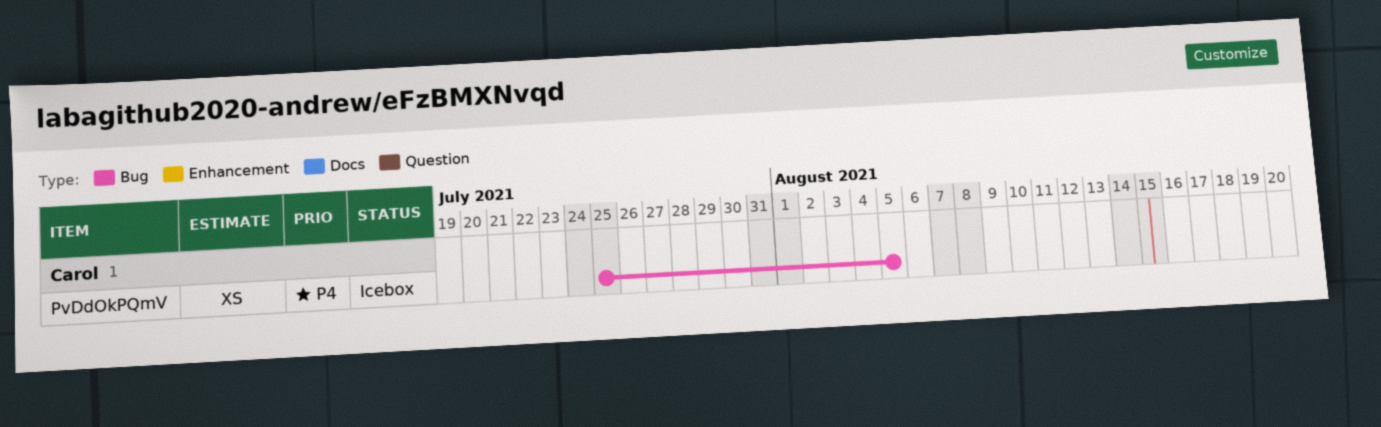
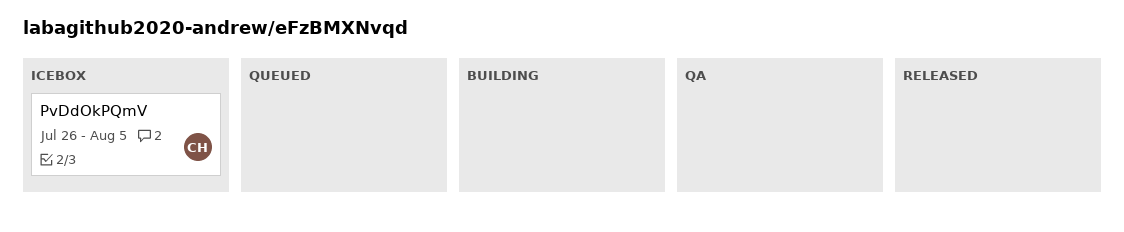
PvDdOkPQmV, start: Jul 25 -> Jul 26

